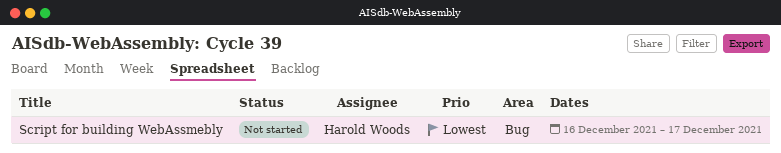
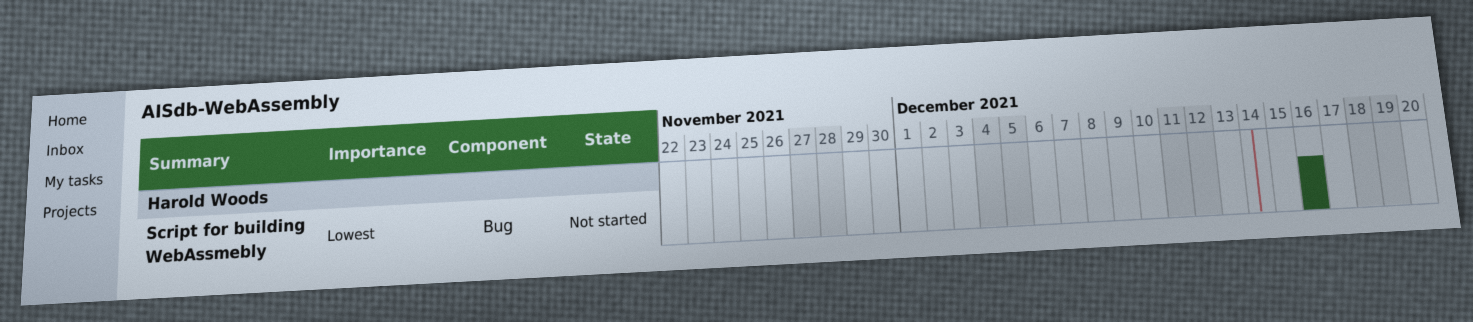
Script for building WebAssmebly, due: Dec 17 -> Dec 16

